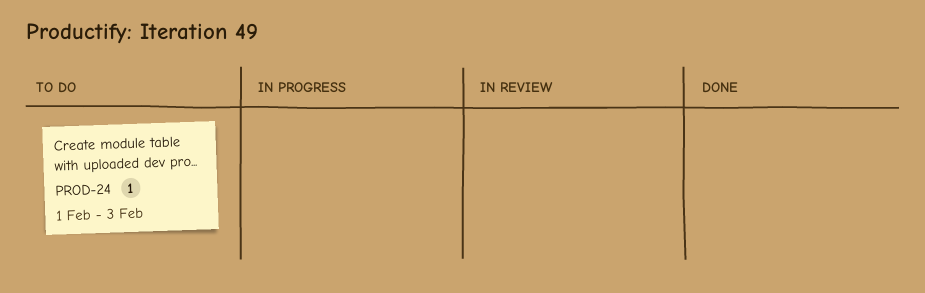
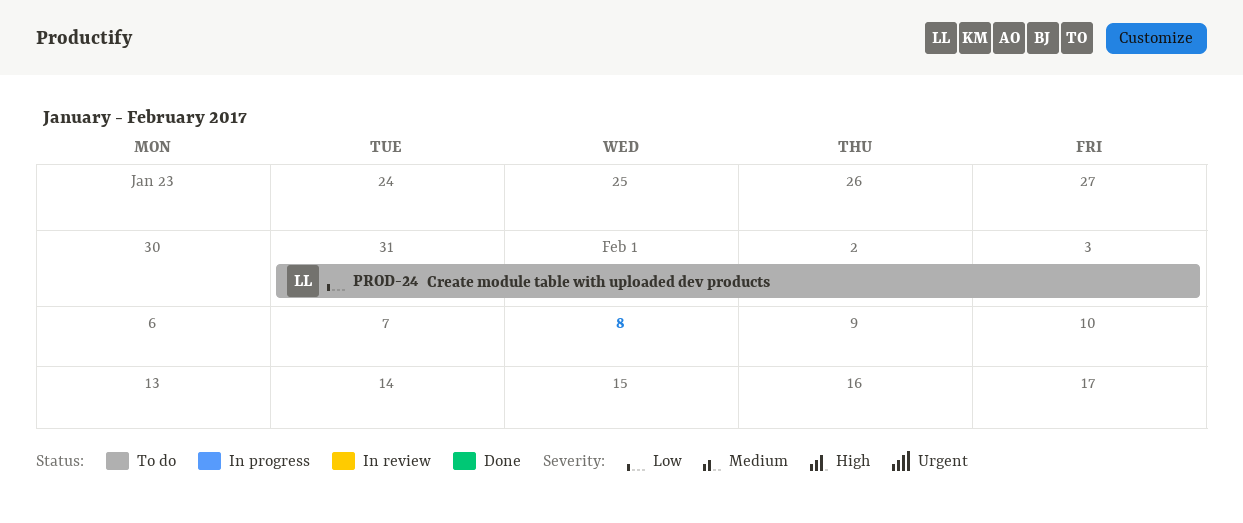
PROD-24, start: Feb 1 -> Jan 31

